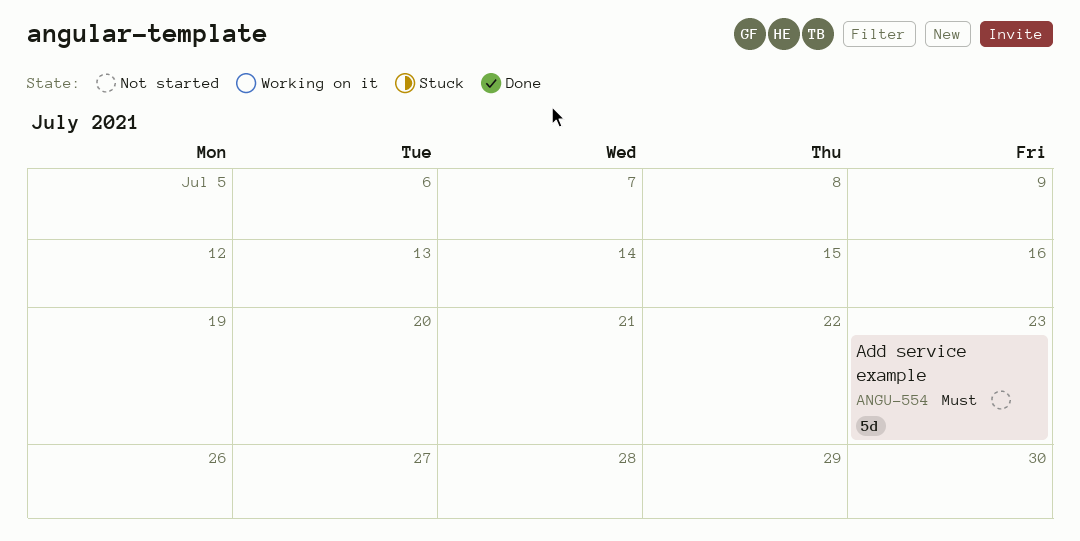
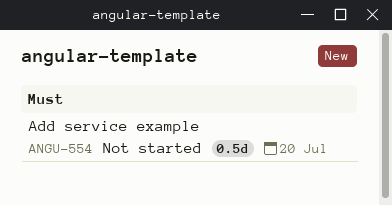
ANGU-554, estimate: 5d -> 0.5d
ANGU-554, due: Jul 23 -> Jul 20

